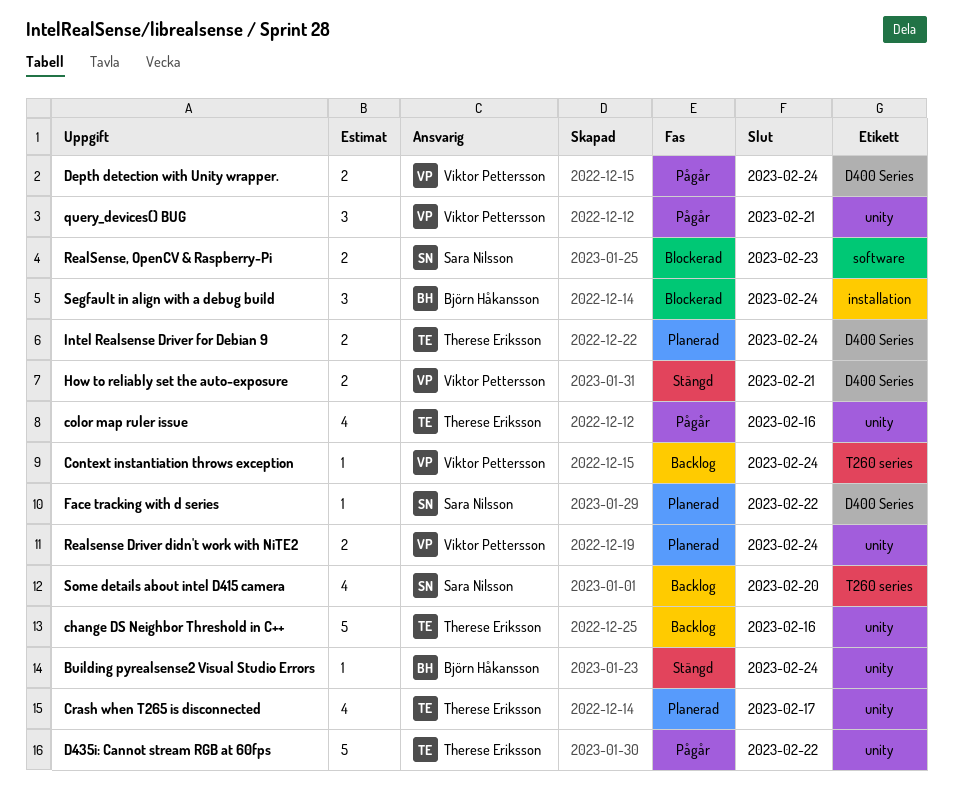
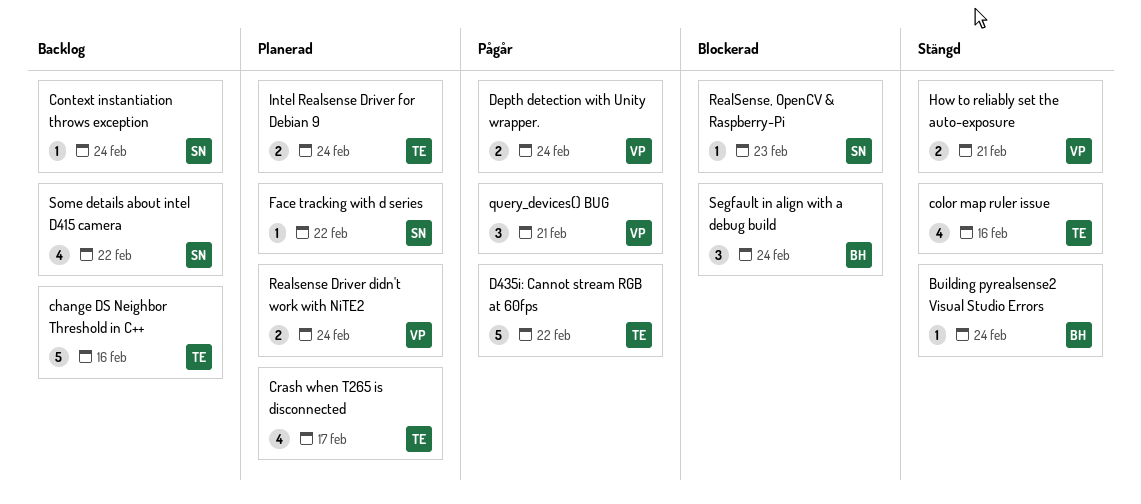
color map ruler issue, status: Pågår -> Stängd
Context instantiation throws exception, owner: Viktor Pettersson -> Sara Nilsson
RealSense, OpenCV & Raspberry-Pi, estimate: 2 -> 1
Some details about intel D415 camera, due: Feb 20 -> Feb 22

